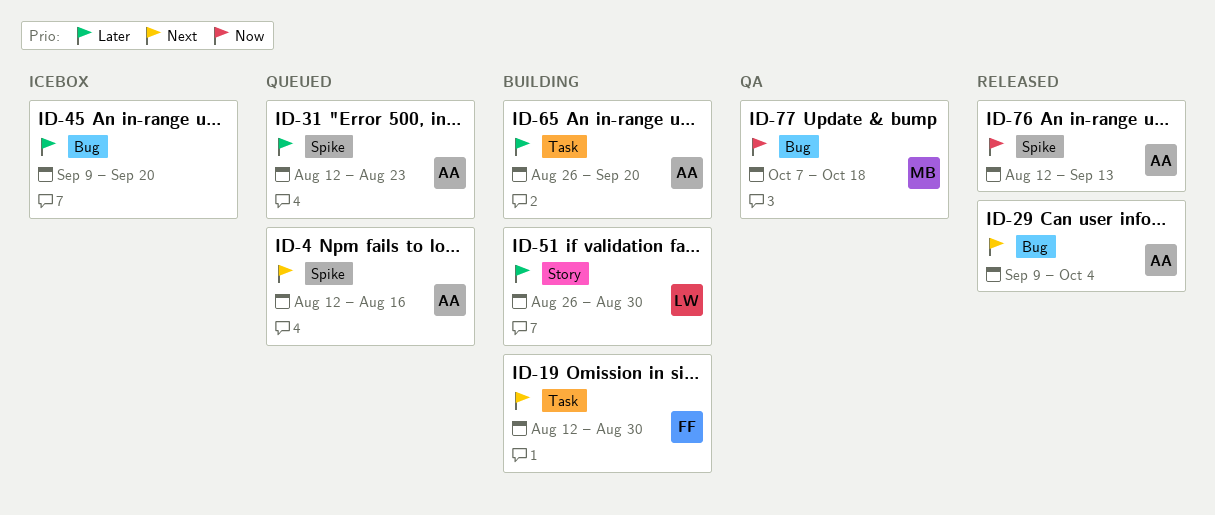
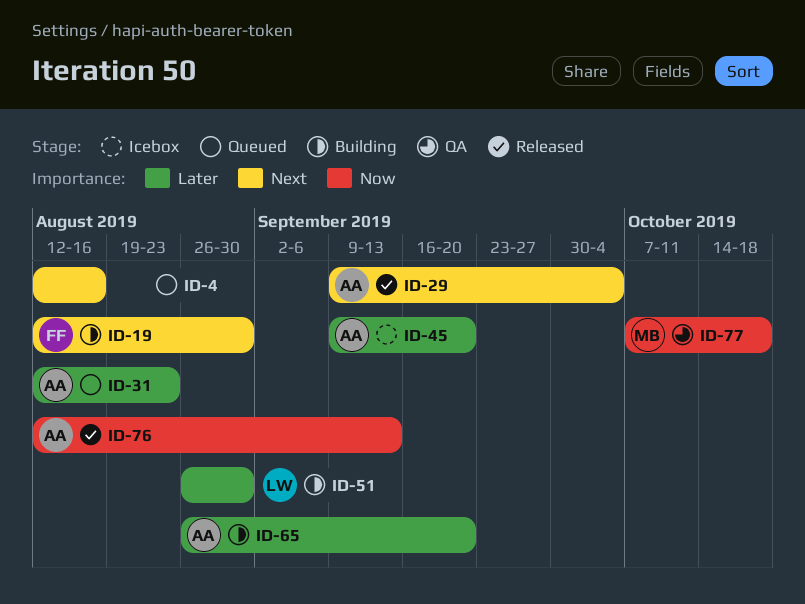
ID-4, owner: AA -> none
ID-45, owner: none -> AA

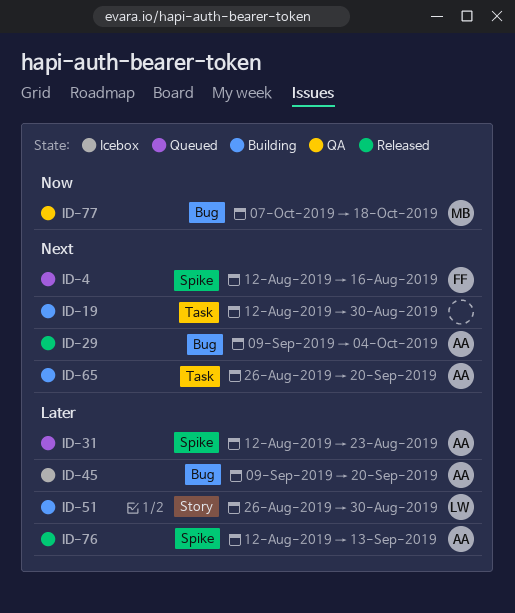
ID-4, owner: none -> FF
ID-19, owner: FF -> none
ID-65, priority: Later -> Next
ID-76, priority: Now -> Later

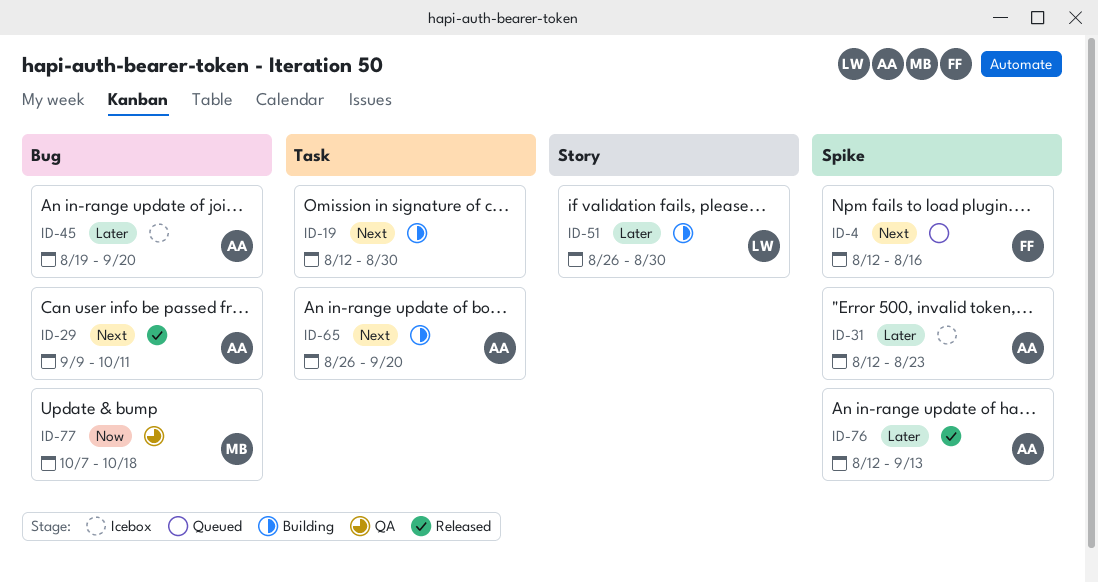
ID-29, due: Oct 4 -> Oct 11
ID-31, status: Queued -> Icebox
ID-45, start: Sep 9 -> Aug 19

